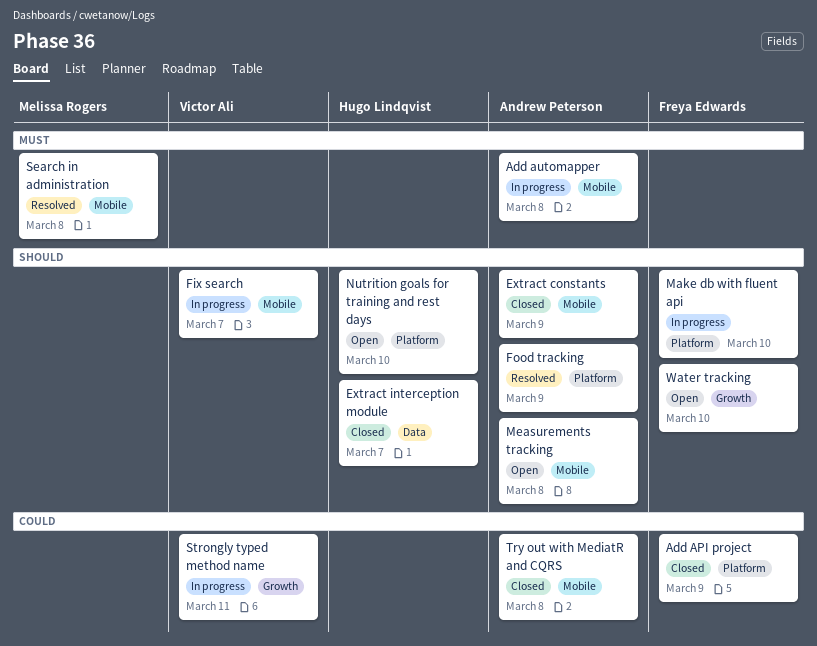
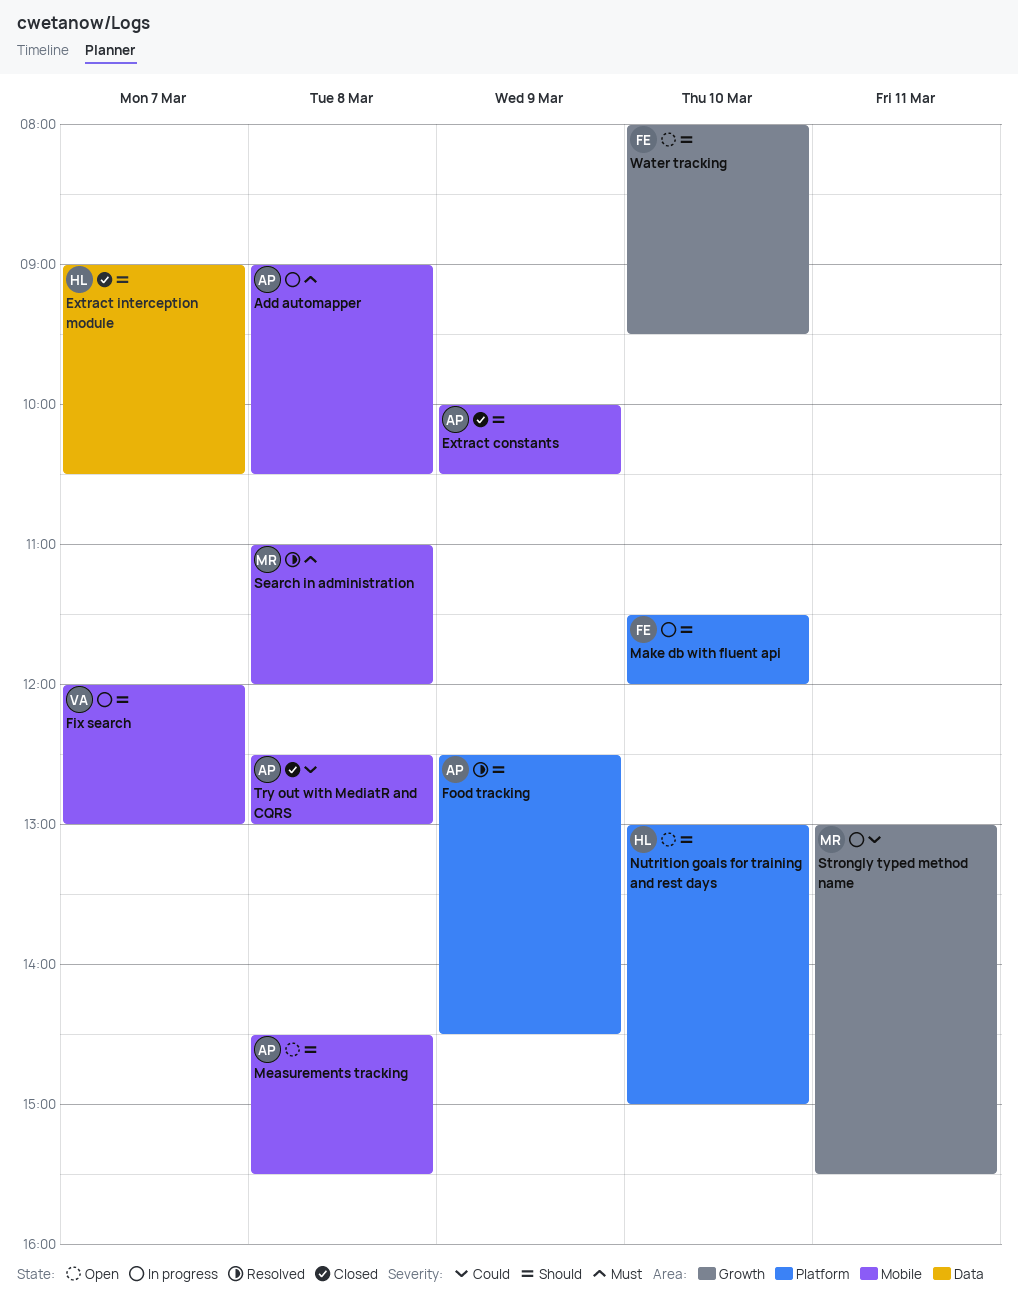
Add API project: present -> none
Strongly typed method name, owner: Victor Ali -> Melissa Rogers

